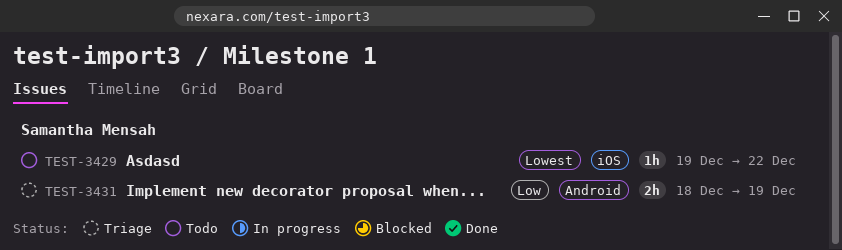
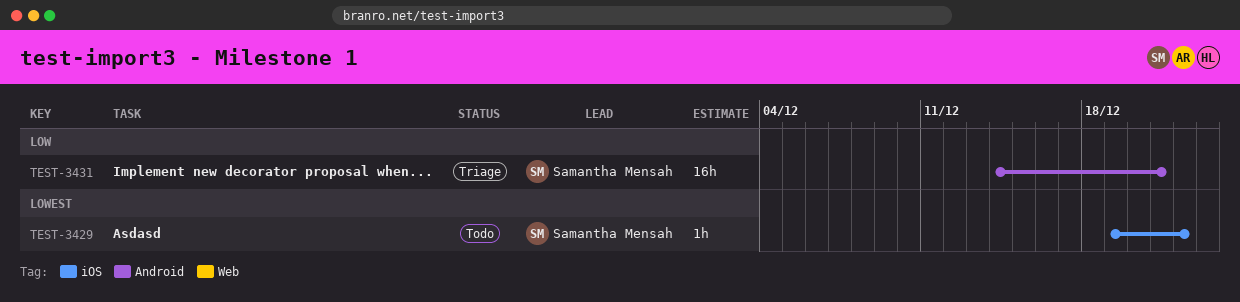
TEST-3431, estimate: 2h -> 16h
TEST-3431, start: Dec 18 -> Dec 14
TEST-3431, due: Dec 19 -> Dec 21

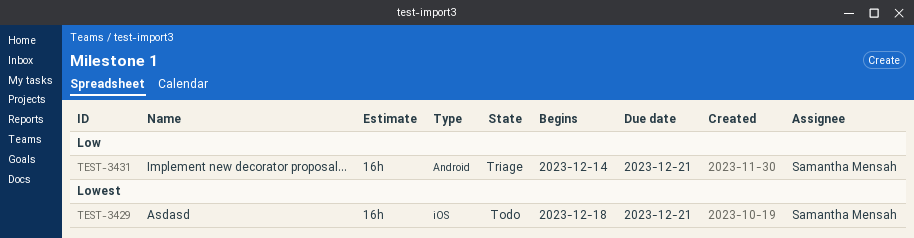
TEST-3429, estimate: 1h -> 16h
TEST-3429, start: Dec 19 -> Dec 18
TEST-3429, due: Dec 22 -> Dec 21

